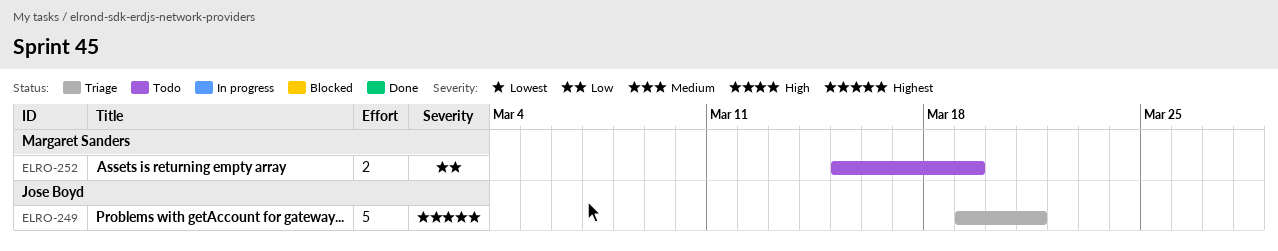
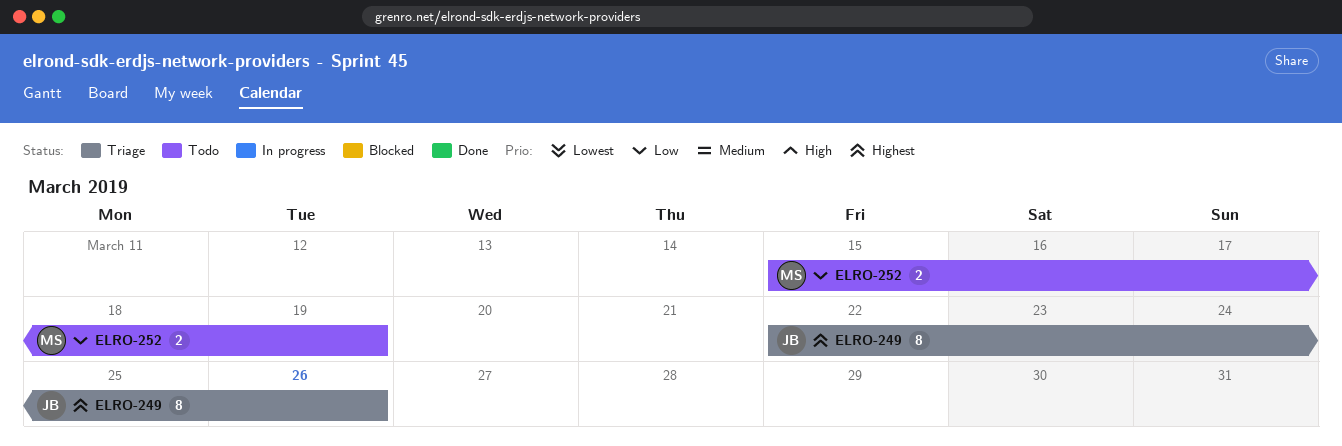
ELRO-249, estimate: 5 -> 8
ELRO-249, start: Mar 19 -> Mar 22
ELRO-249, due: Mar 21 -> Mar 26

